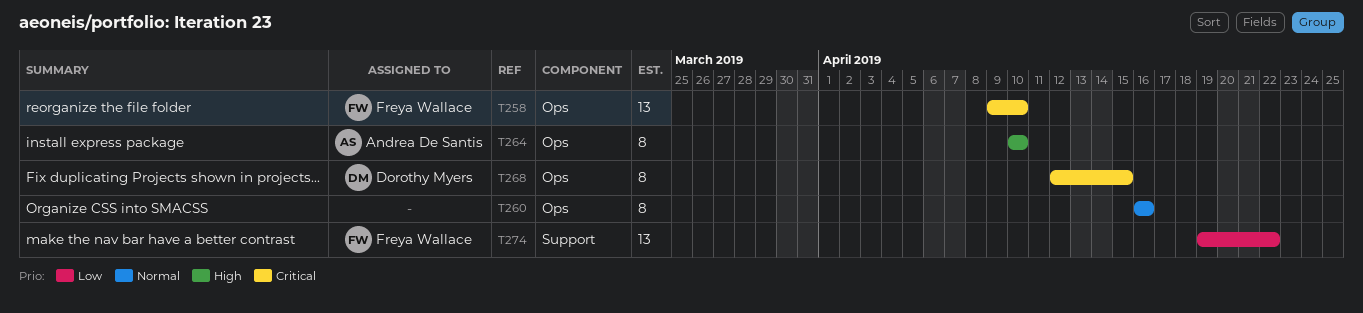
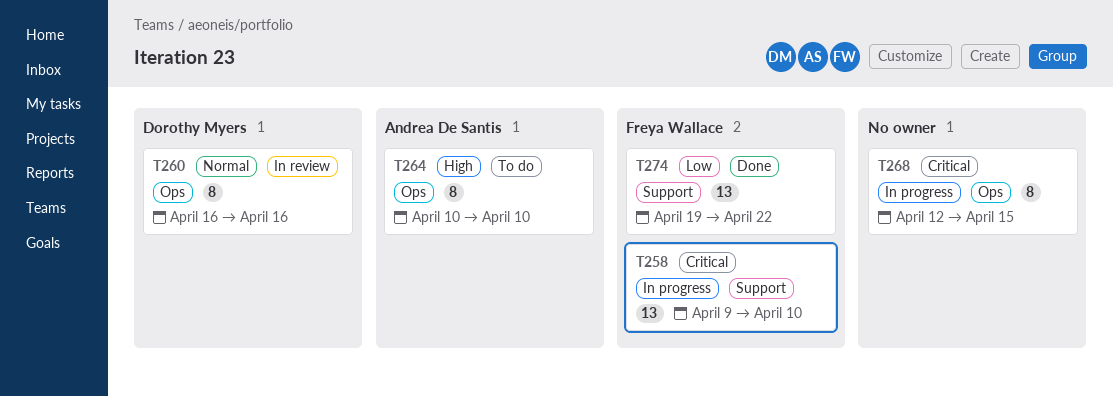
T258, label: Ops -> Support
T260, owner: none -> Dorothy Myers
T268, owner: Dorothy Myers -> none

